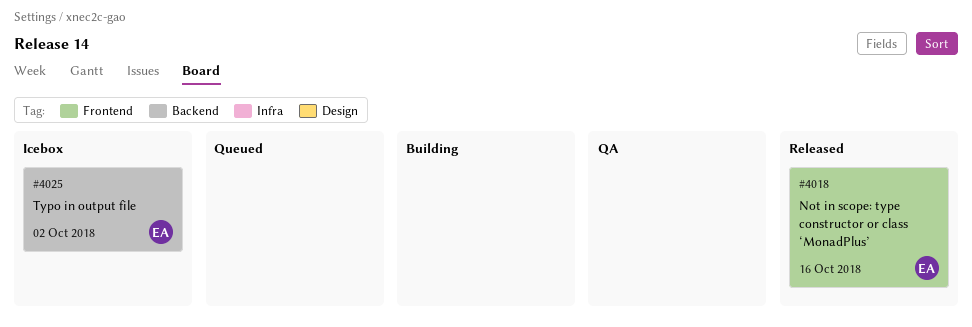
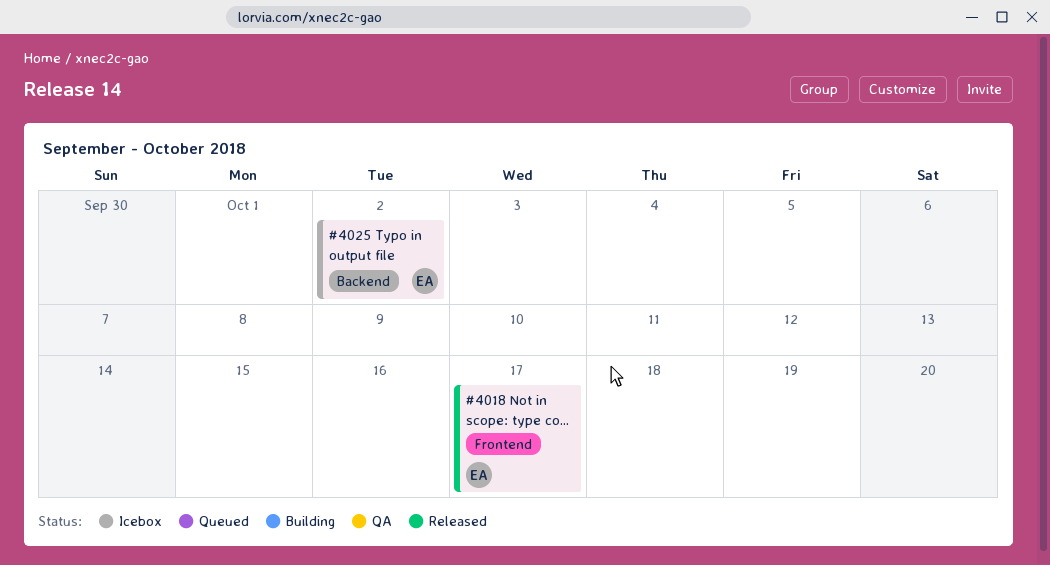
#4018, due: Oct 16 -> Oct 17

